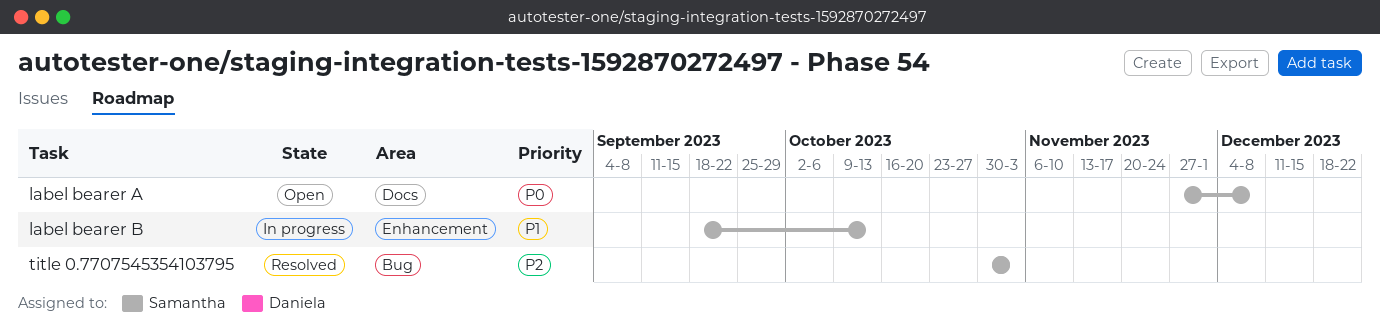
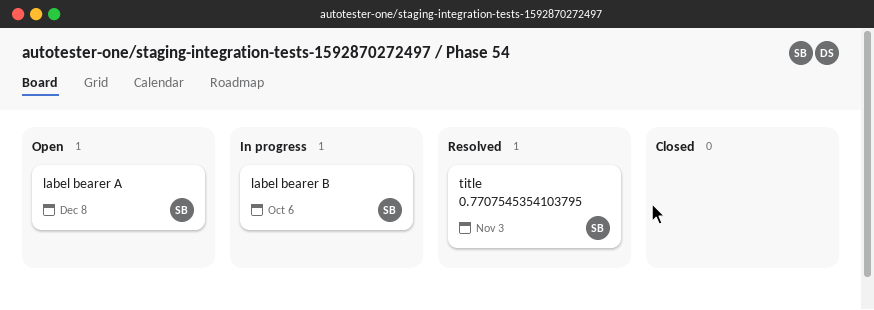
label bearer B, due: Oct 13 -> Oct 6

